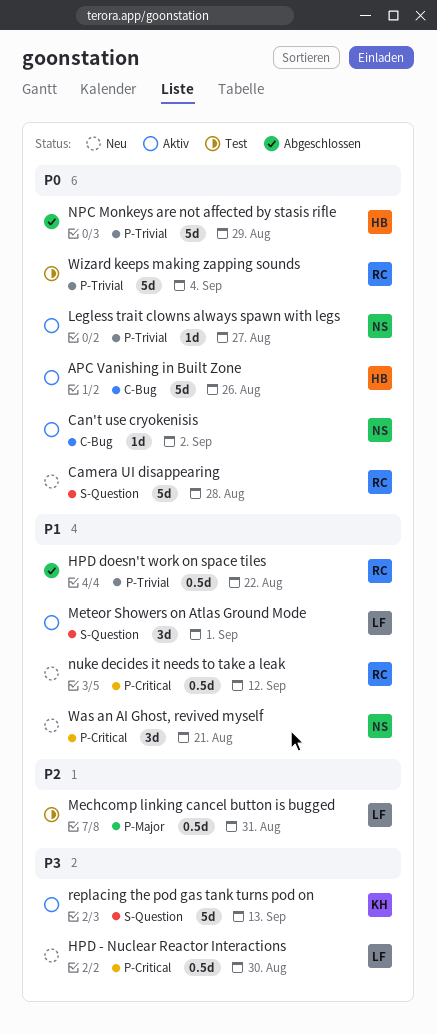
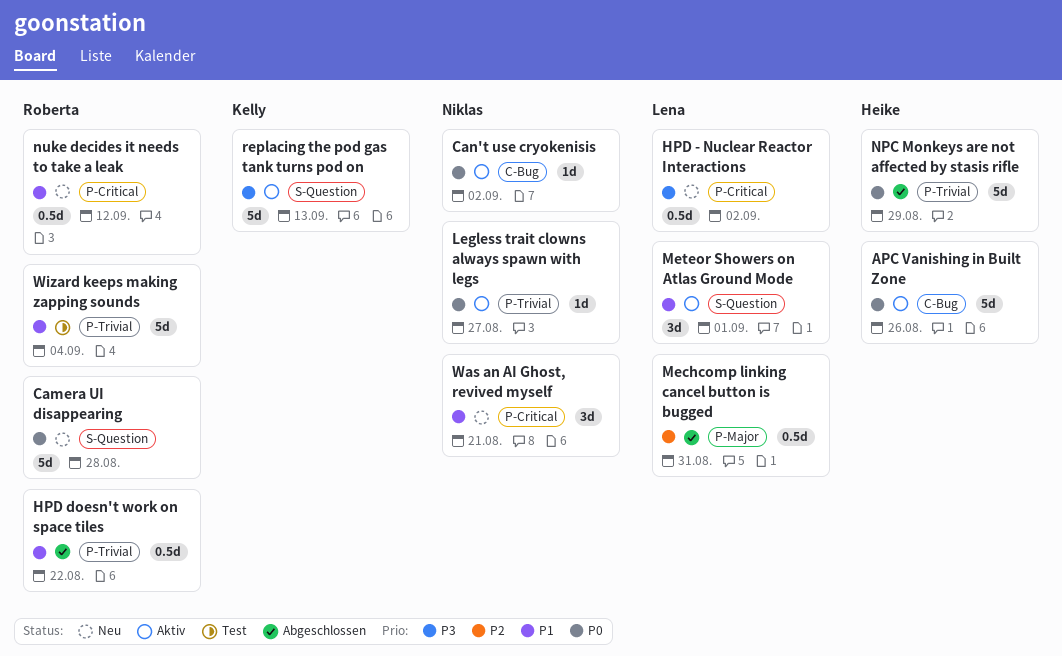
HPD - Nuclear Reactor Interactions, due: Aug 30 -> Sep 2
Mechcomp linking cancel button is bugged, status: Test -> Abgeschlossen
Wizard keeps making zapping sounds, priority: P0 -> P1

